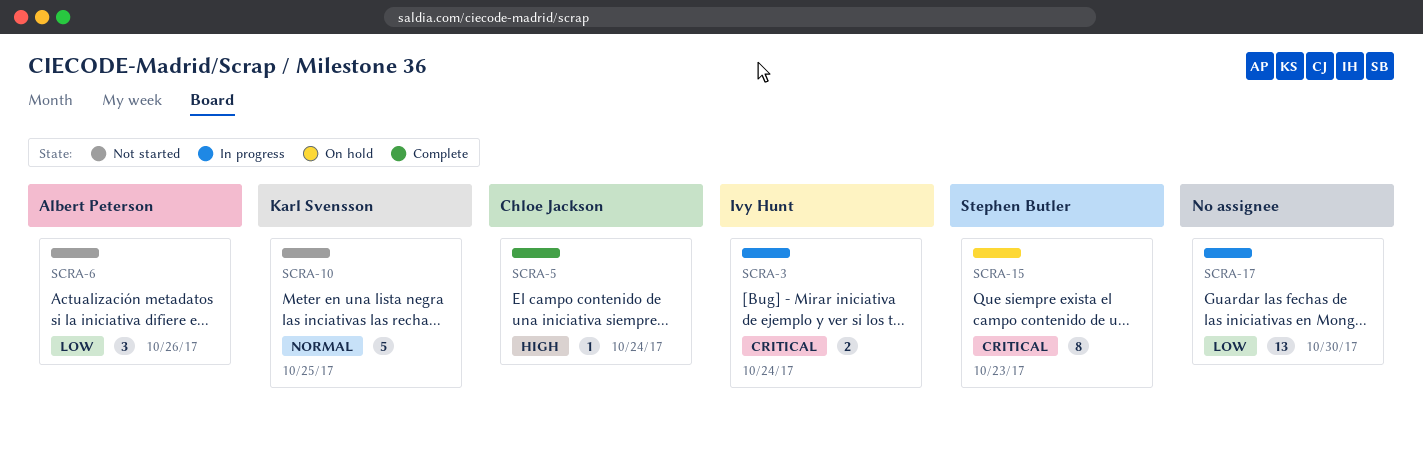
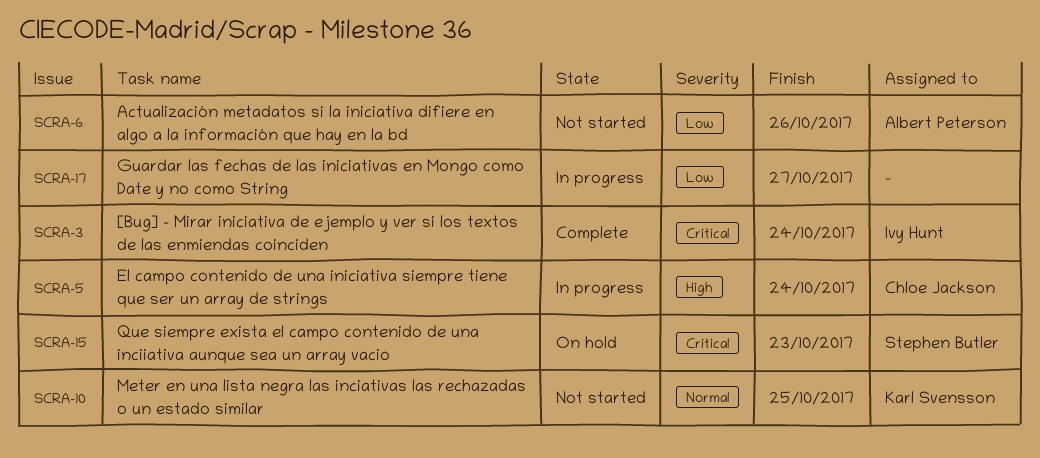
SCRA-3, status: In progress -> Complete
SCRA-5, status: Complete -> In progress
SCRA-17, due: Oct 30 -> Oct 27

